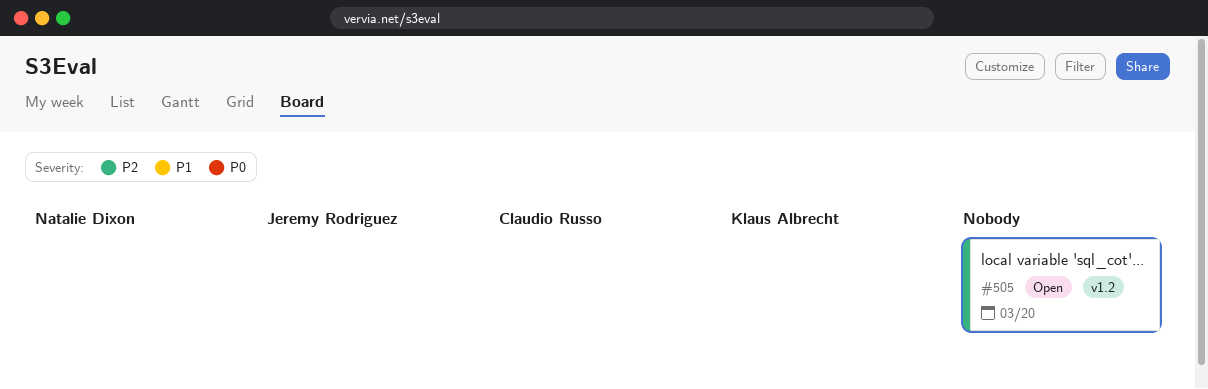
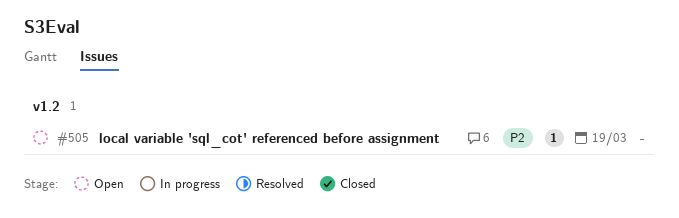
#505, due: Mar 20 -> Mar 19

